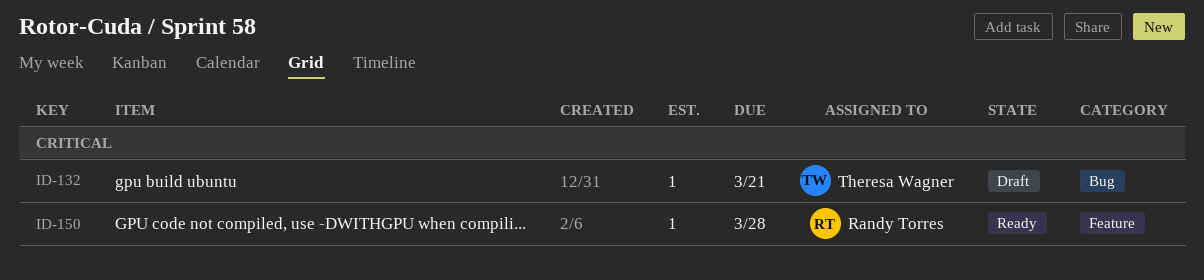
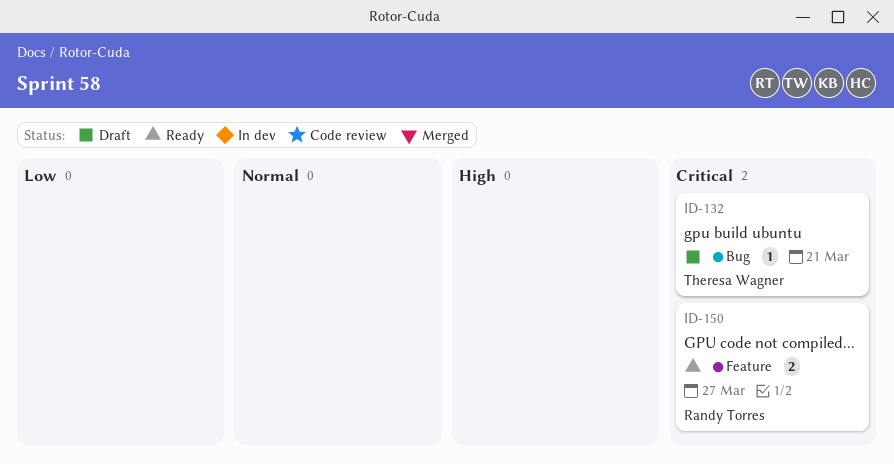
ID-150, estimate: 1 -> 2
ID-150, due: Mar 28 -> Mar 27

